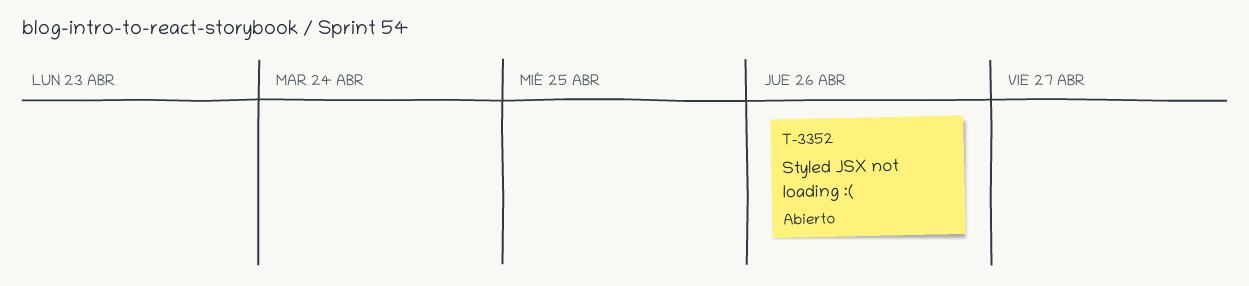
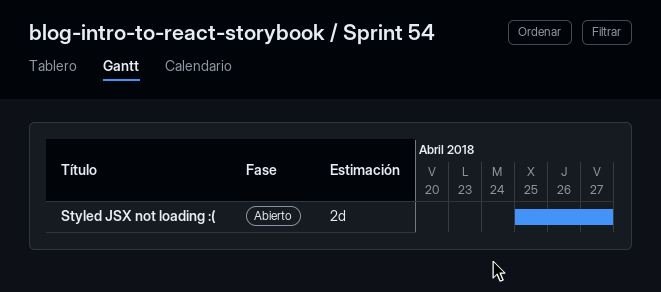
Styled JSX not loading :(, due: Apr 26 -> Apr 27

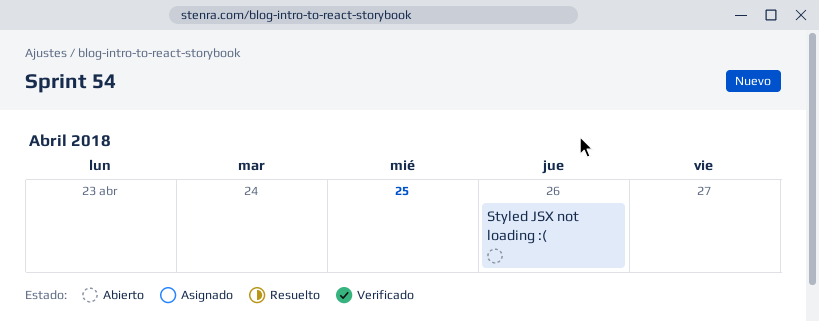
Styled JSX not loading :(, due: Apr 27 -> Apr 26

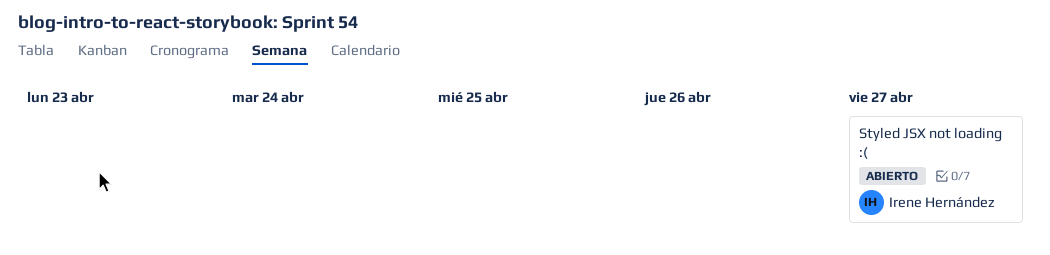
Styled JSX not loading :(, due: Apr 26 -> Apr 27

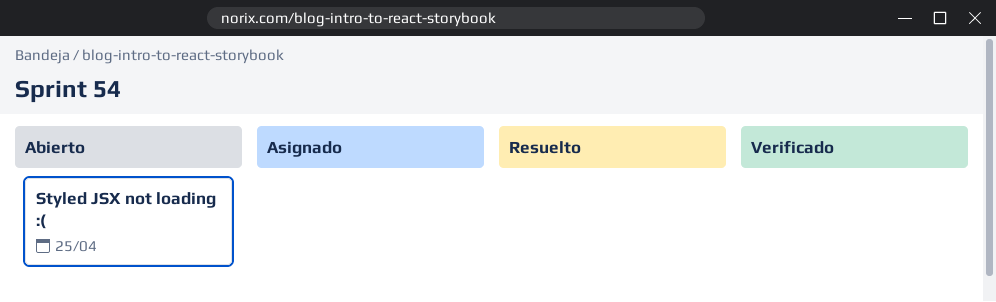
Styled JSX not loading :(, due: Apr 27 -> Apr 25

